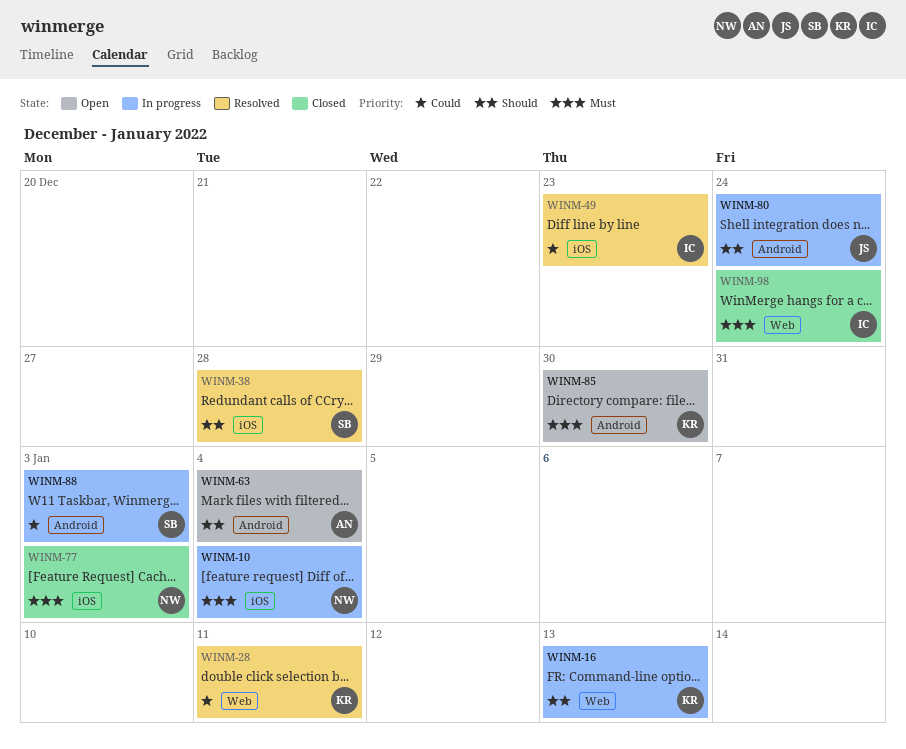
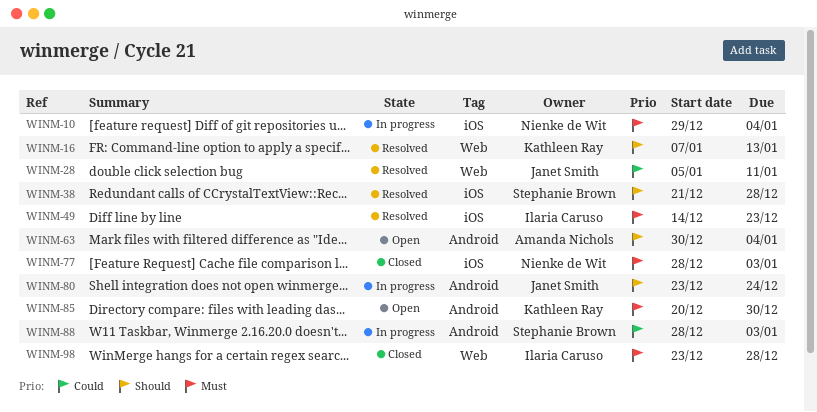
WINM-16, status: In progress -> Resolved
WINM-28, owner: Kathleen Ray -> Janet Smith
WINM-49, priority: Could -> Must
WINM-98, due: Dec 24 -> Dec 28

